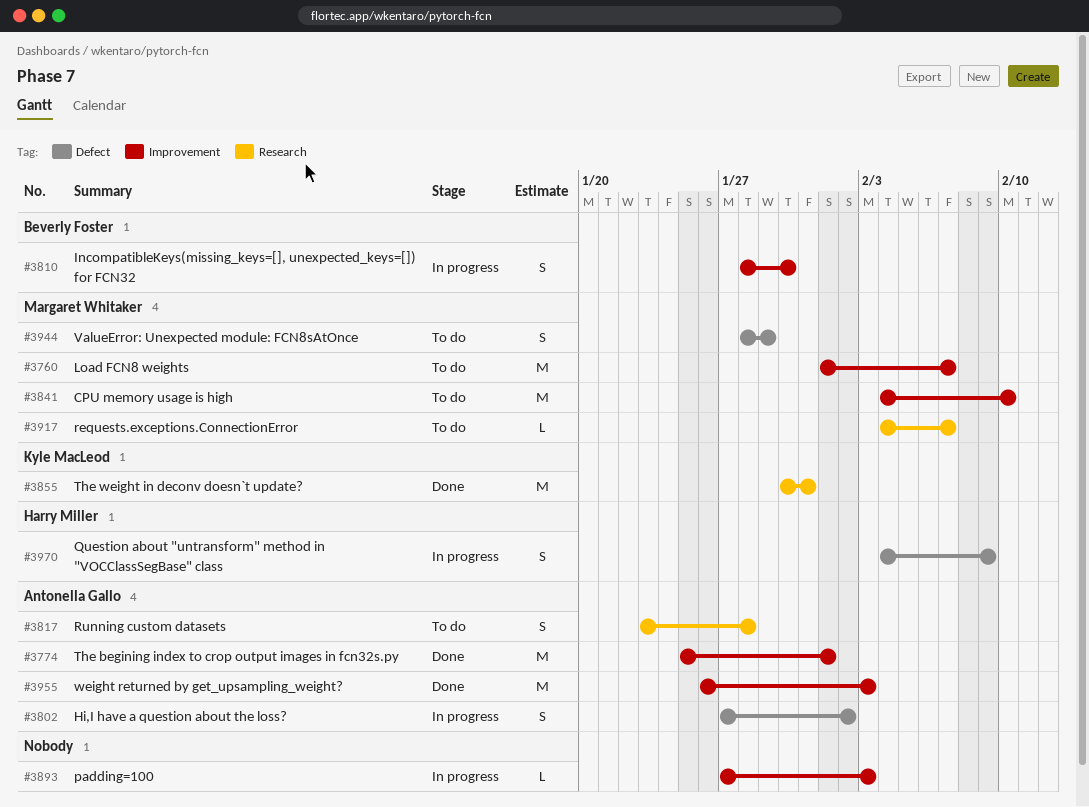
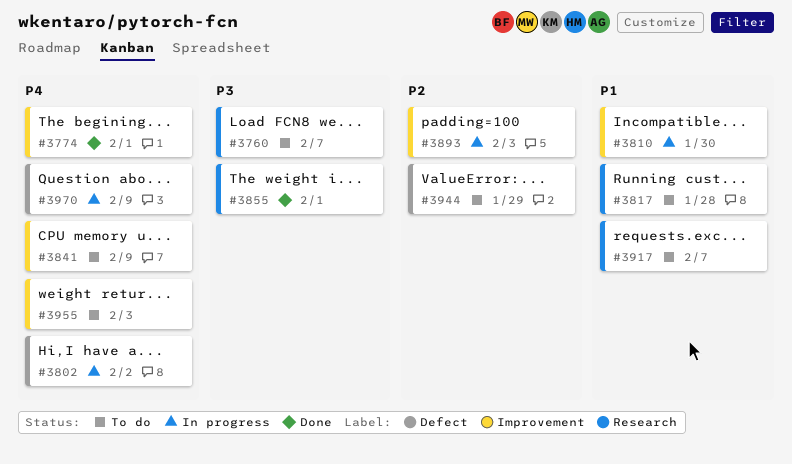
#3760, label: Improvement -> Research
#3841, due: Feb 10 -> Feb 9
#3855, due: Jan 31 -> Feb 1
#3955, status: Done -> To do

